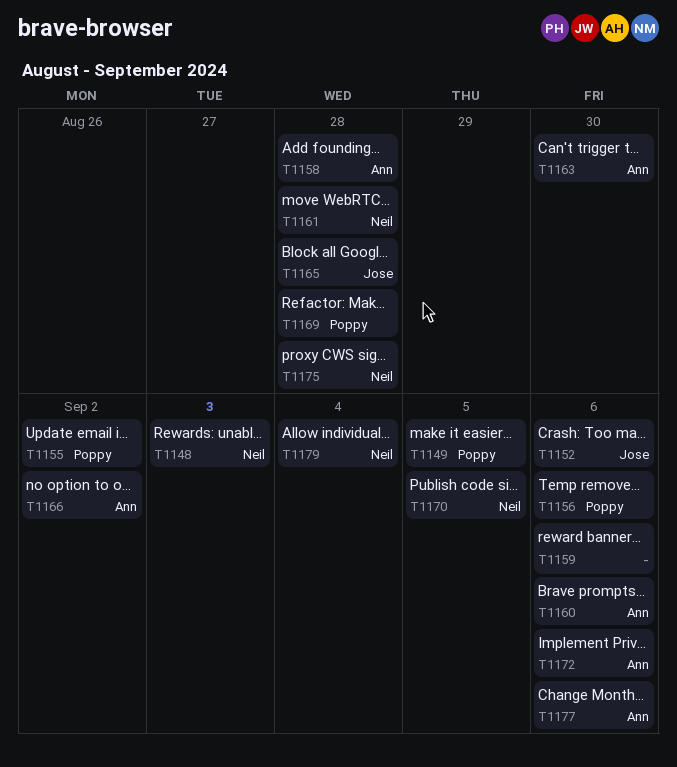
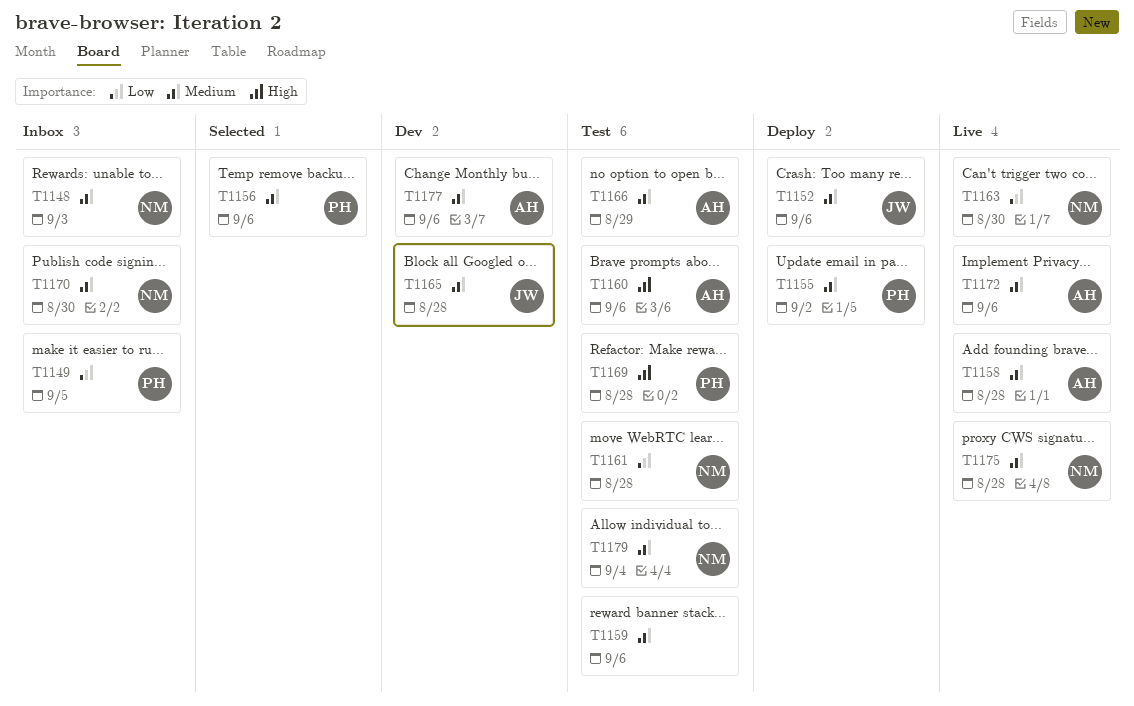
T1163, owner: Ann -> Neil
T1166, due: Sep 2 -> Aug 29
T1170, due: Sep 5 -> Aug 30

